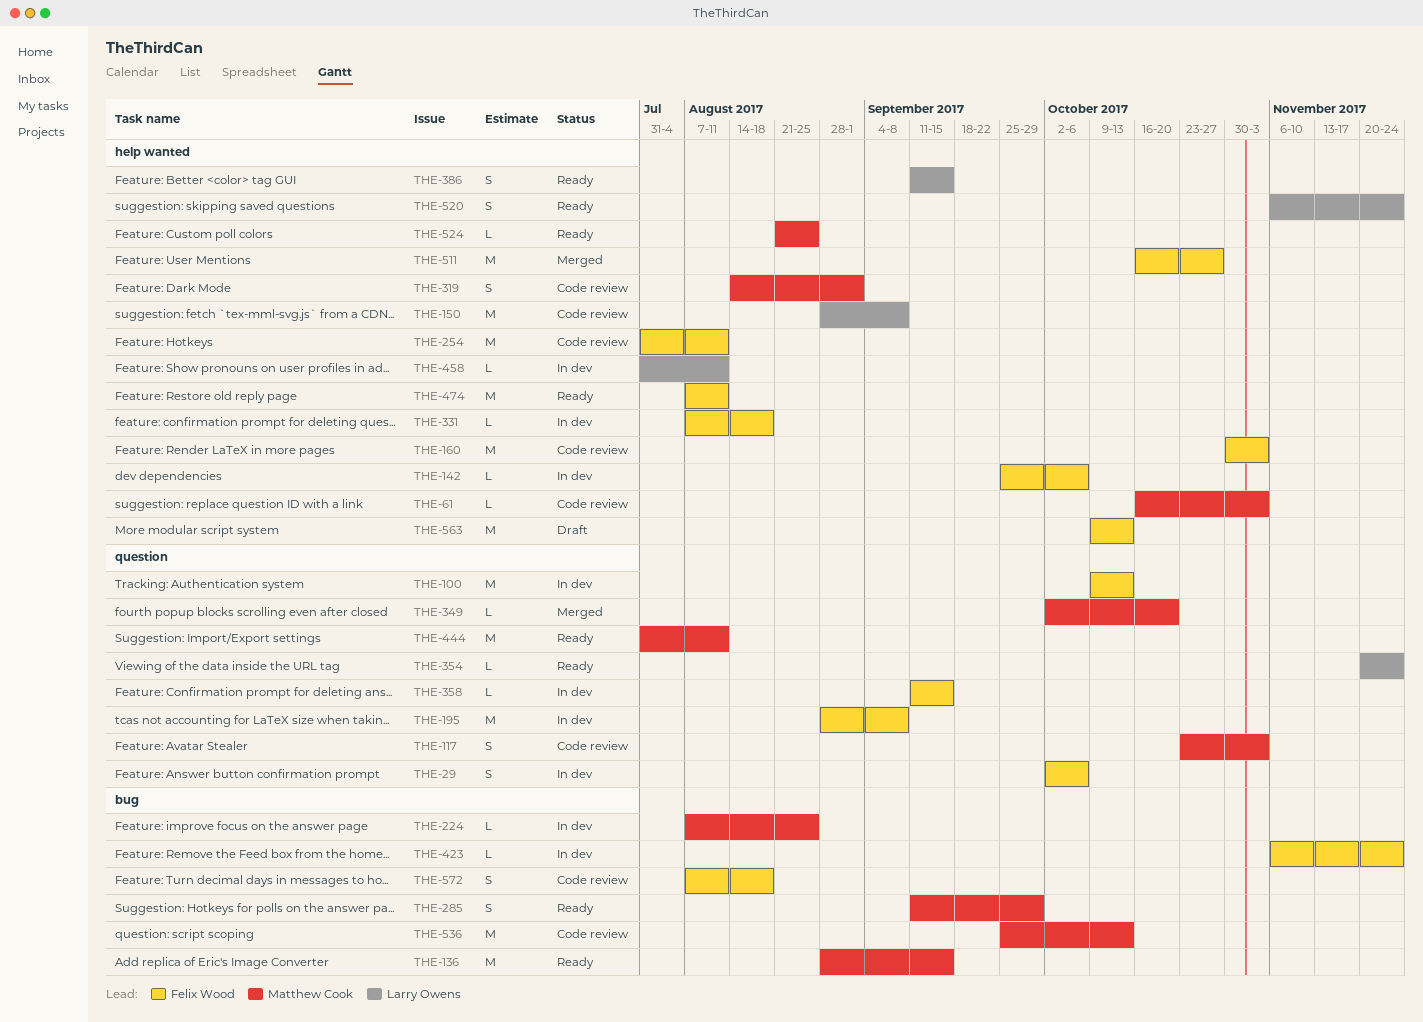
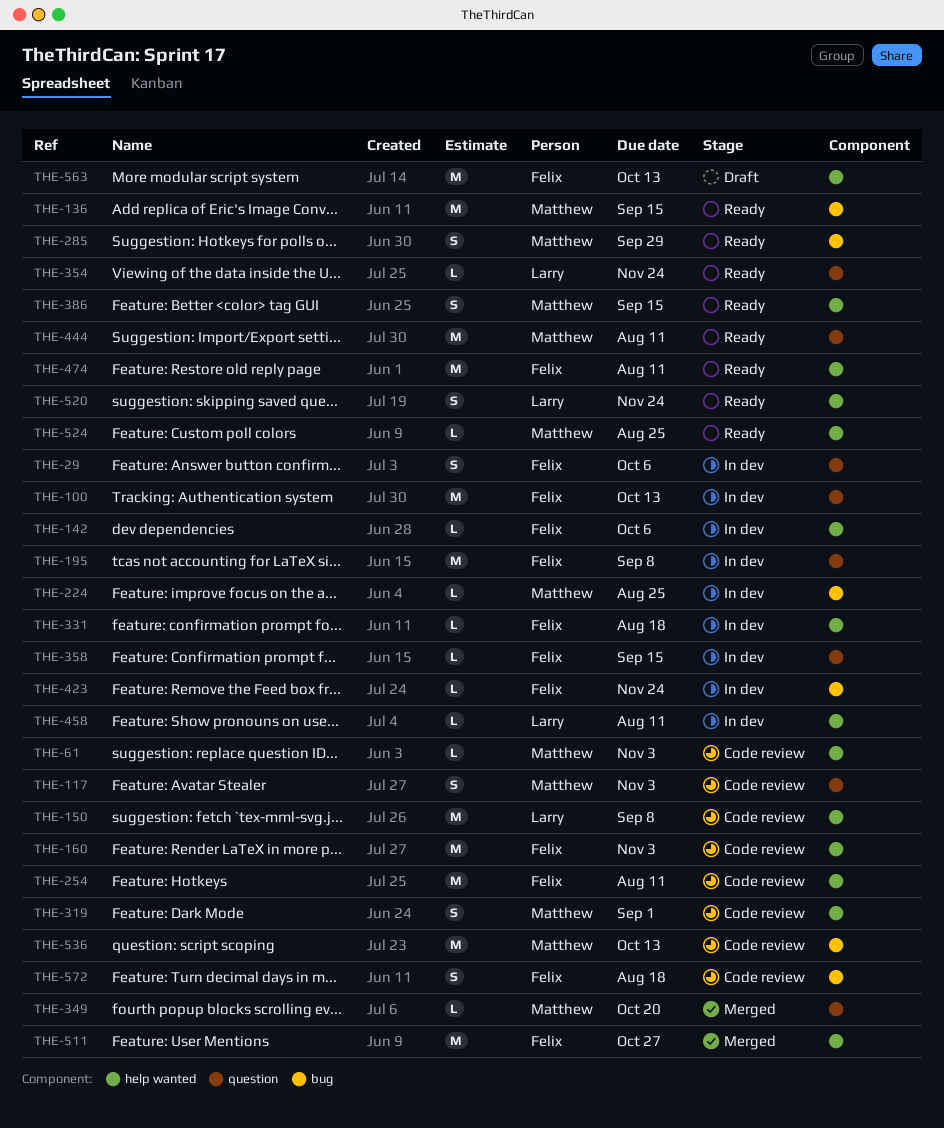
THE-386, owner: Larry Owens -> Matthew Cook

